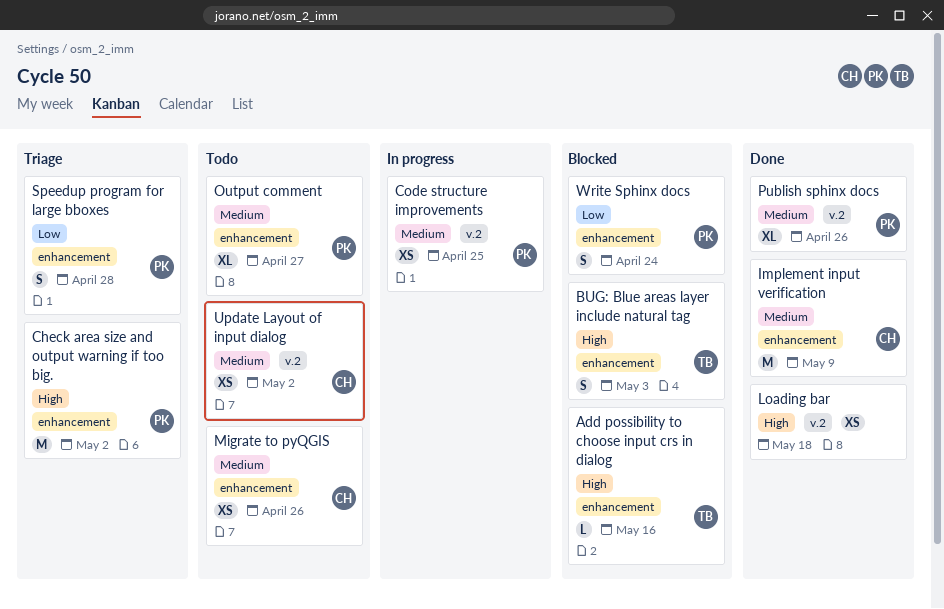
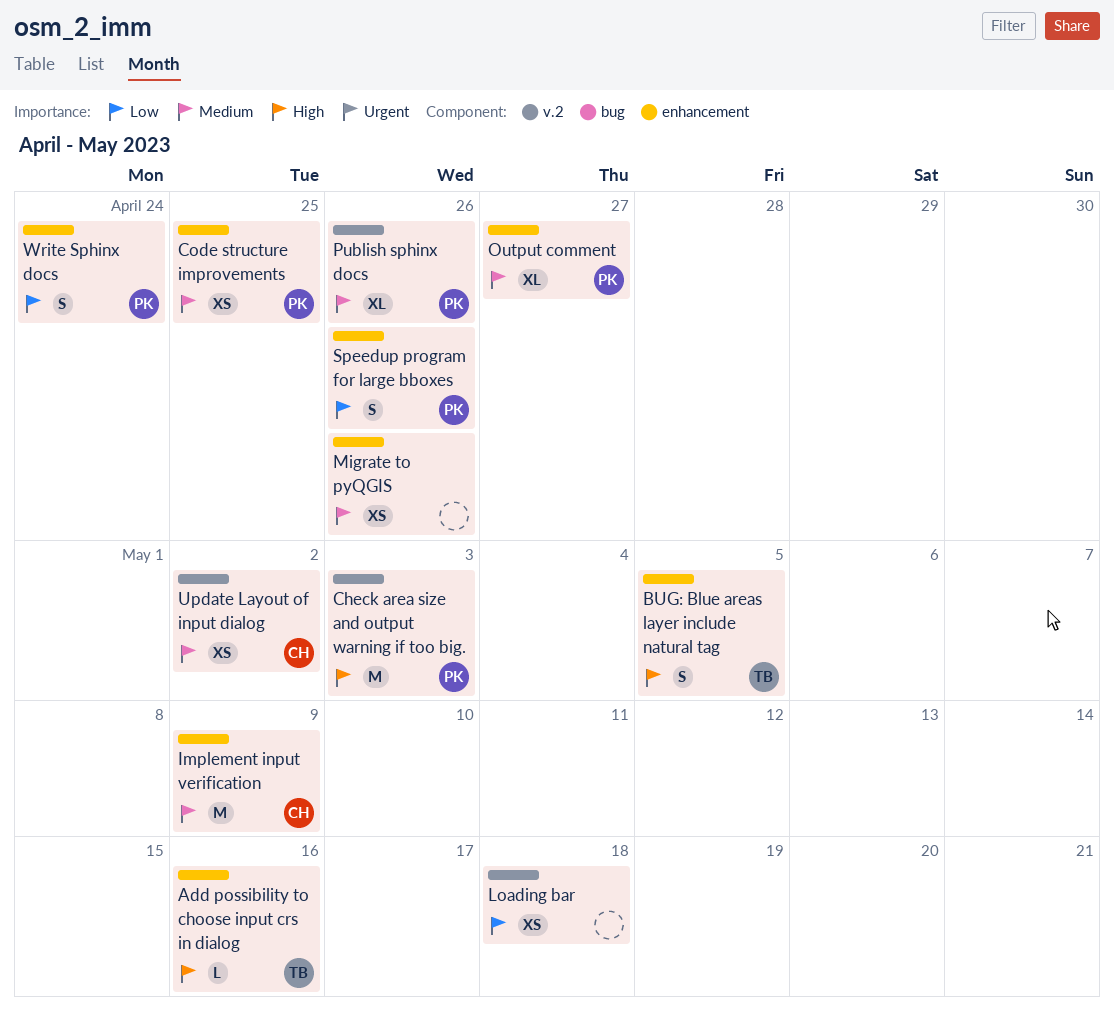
BUG: Blue areas layer include natural tag, due: May 3 -> May 5
Check area size and output warning if too big., label: enhancement -> v.2
Check area size and output warning if too big., due: May 2 -> May 3
Code structure improvements, label: v.2 -> enhancement
Loading bar, priority: High -> Low
Migrate to pyQGIS, owner: CH -> none
Speedup program for large bboxes, due: Apr 28 -> Apr 26

